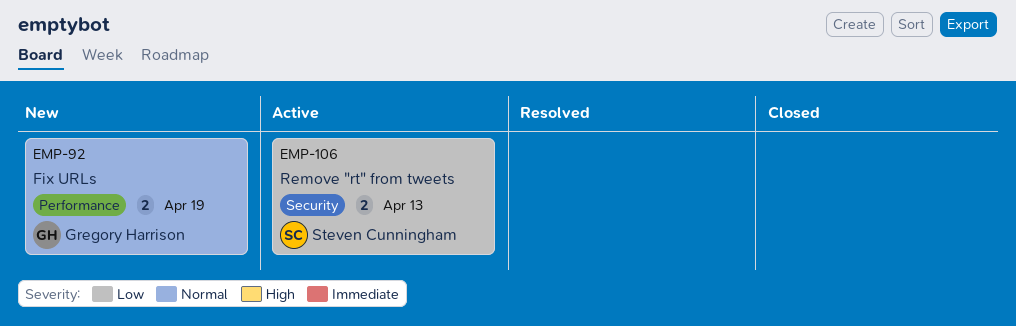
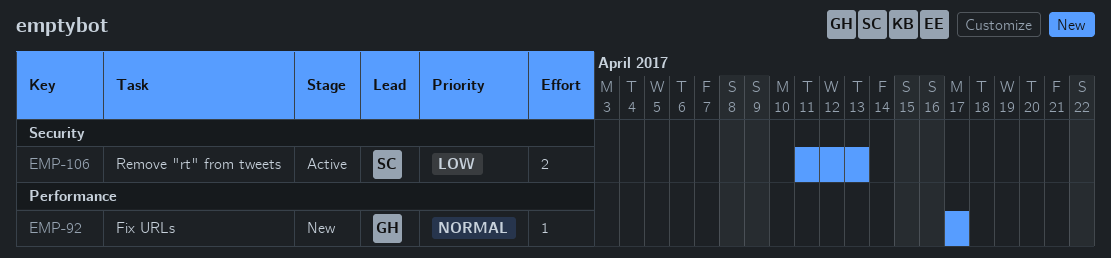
EMP-92, estimate: 2 -> 1
EMP-92, due: Apr 19 -> Apr 17

